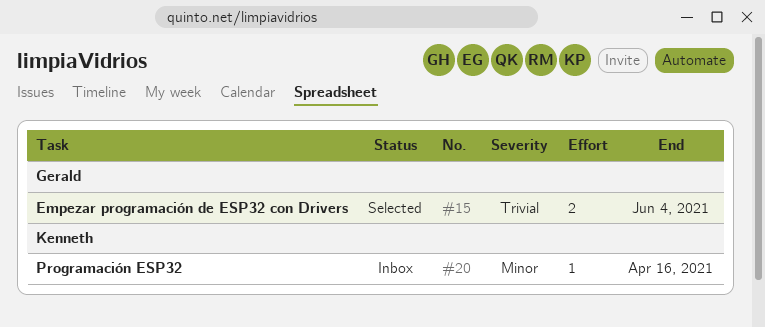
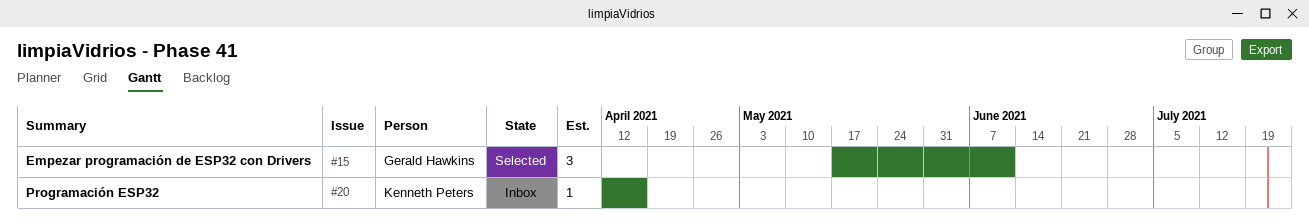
#15, estimate: 2 -> 3
#15, due: Jun 4 -> Jun 11

